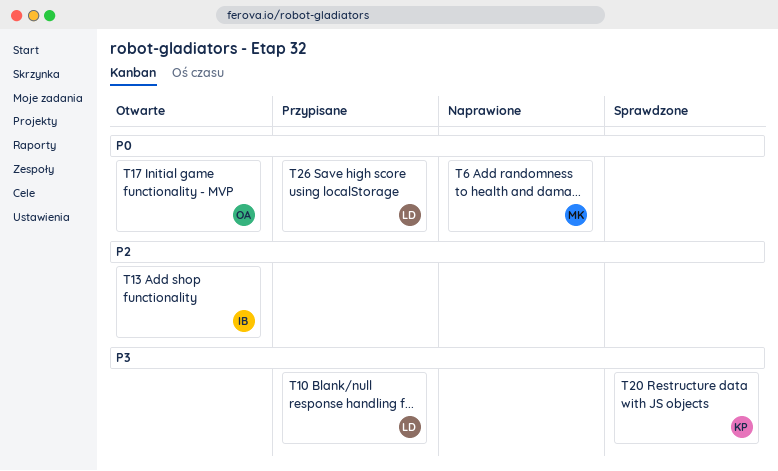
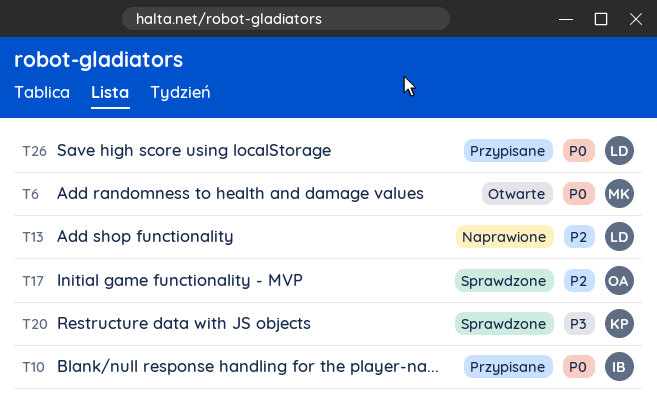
T6, status: Naprawione -> Otwarte
T10, owner: LD -> IB
T10, priority: P3 -> P0
T13, status: Otwarte -> Naprawione
T13, owner: IB -> LD
T17, status: Otwarte -> Sprawdzone
T17, priority: P0 -> P2

